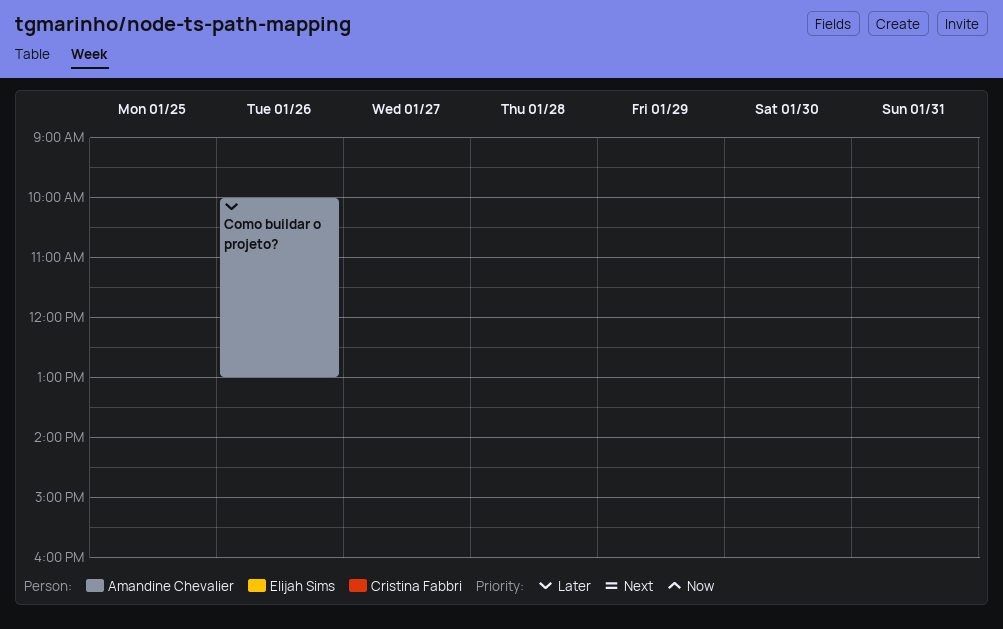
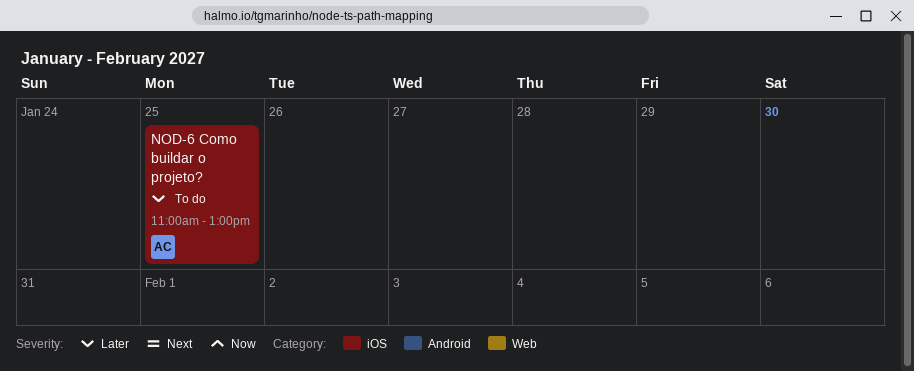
Como buildar o projeto?, day: Jan 26 -> Jan 25
Como buildar o projeto?, begins: 10:00 -> 11:00

